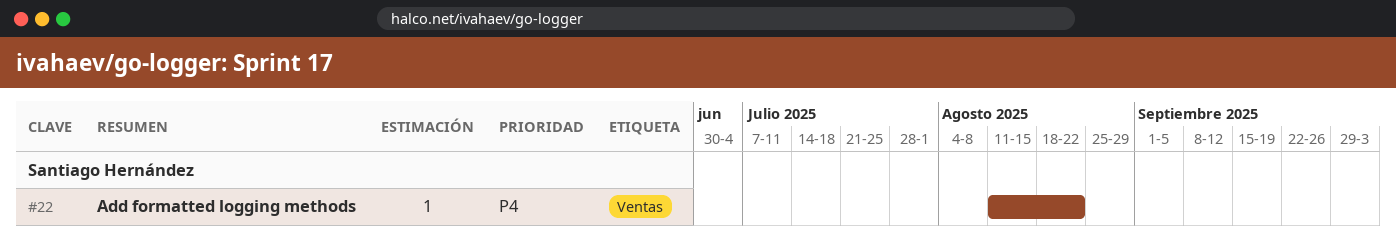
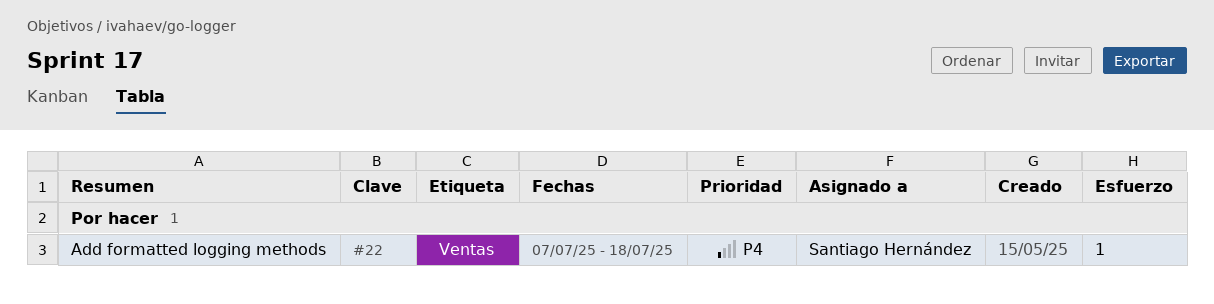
#22, start: Aug 11 -> Jul 7
#22, due: Aug 22 -> Jul 18

